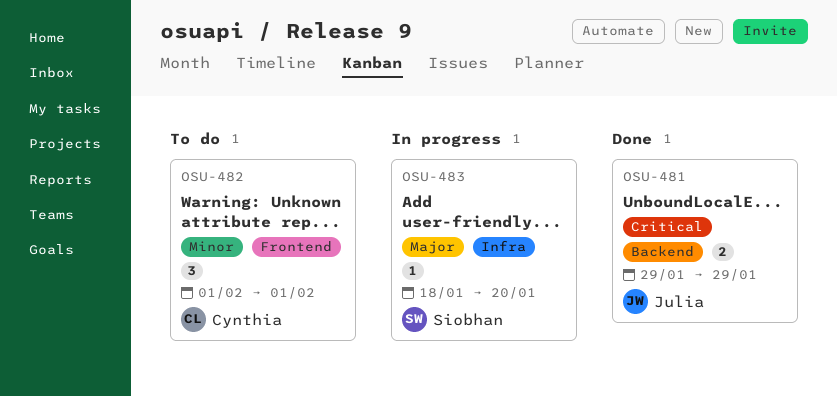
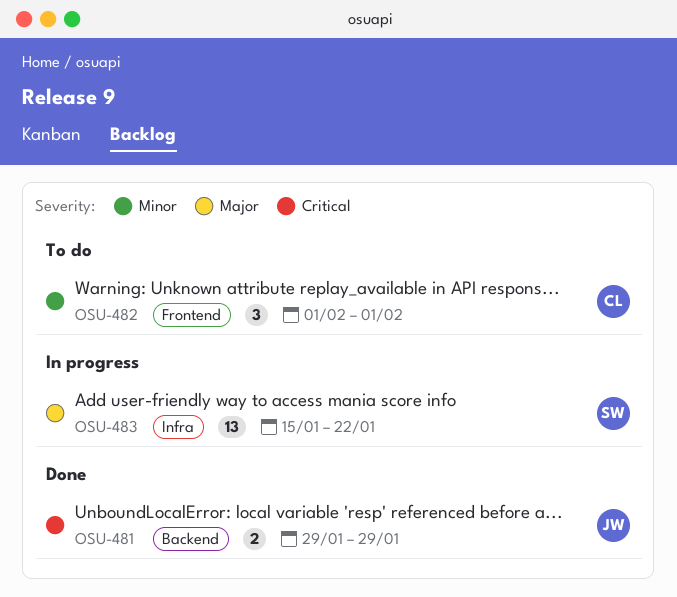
OSU-483, estimate: 1 -> 13
OSU-483, start: Jan 18 -> Jan 15
OSU-483, due: Jan 20 -> Jan 22

